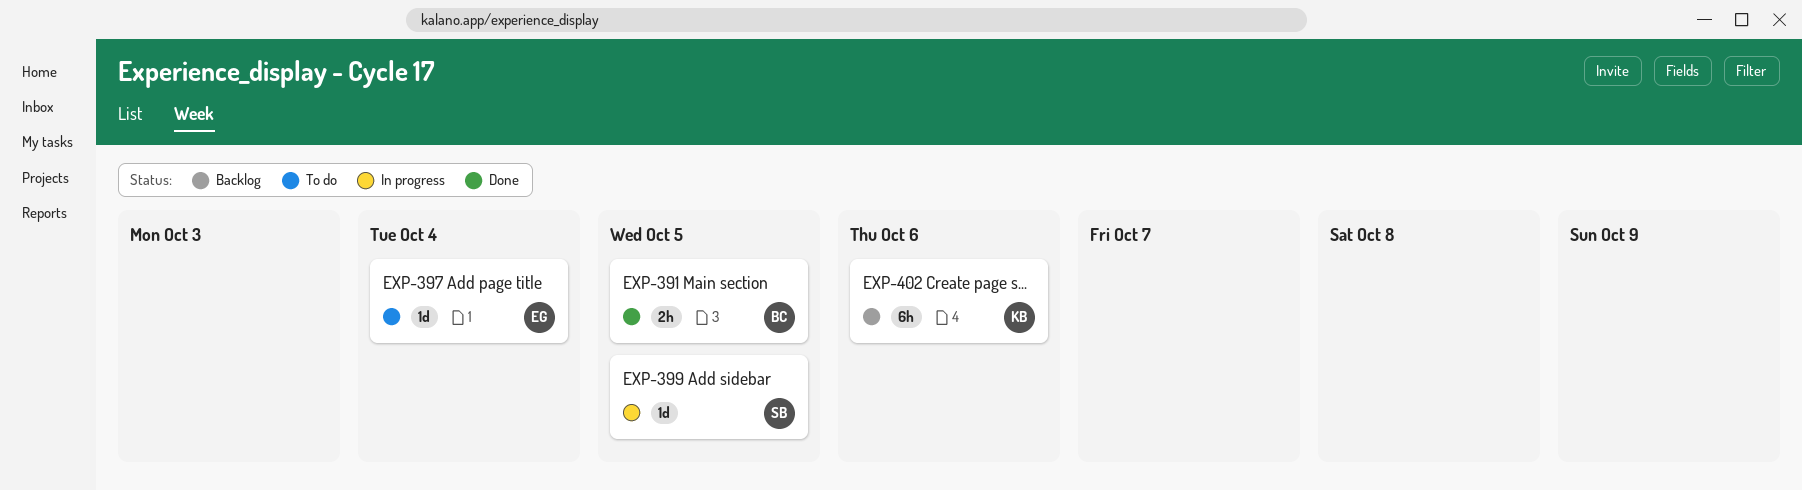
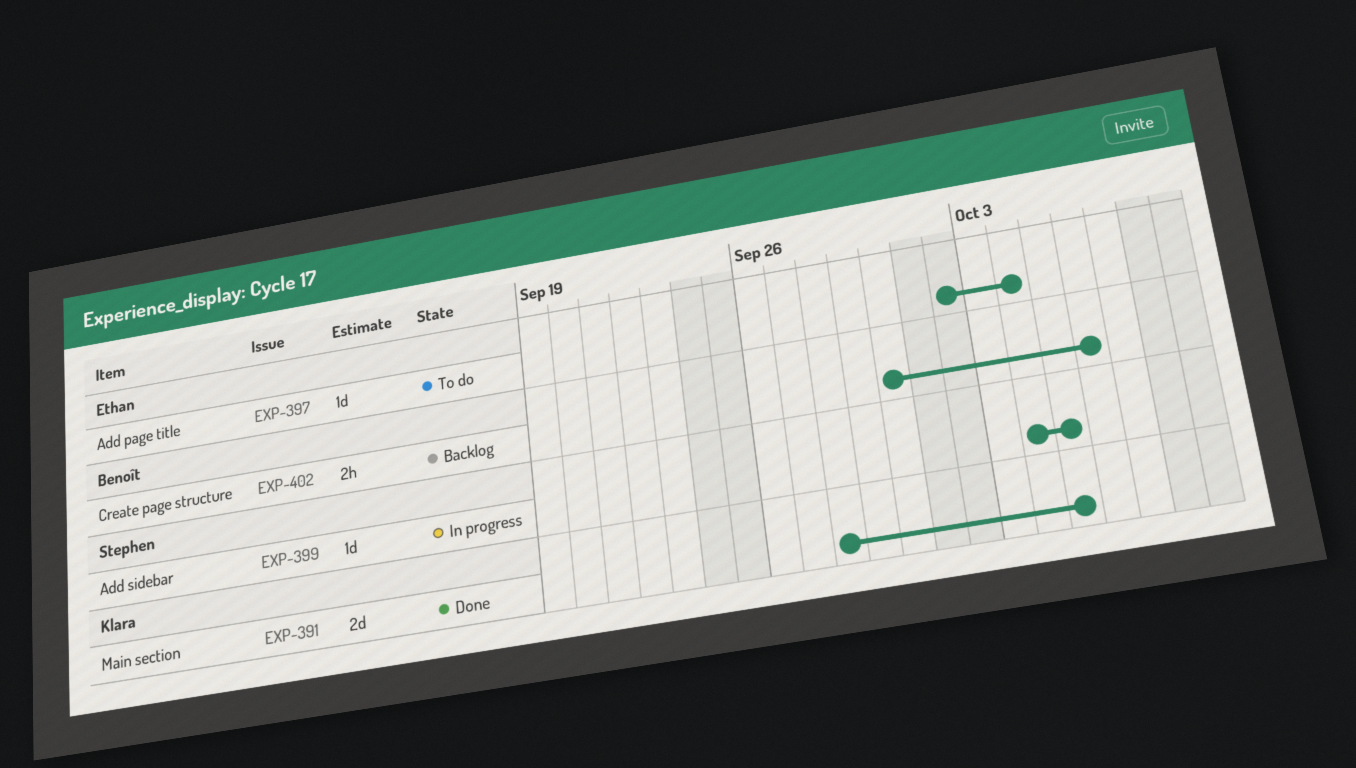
EXP-391, owner: Benoît -> Klara
EXP-391, estimate: 2h -> 2d
EXP-402, owner: Klara -> Benoît
EXP-402, estimate: 6h -> 2h

